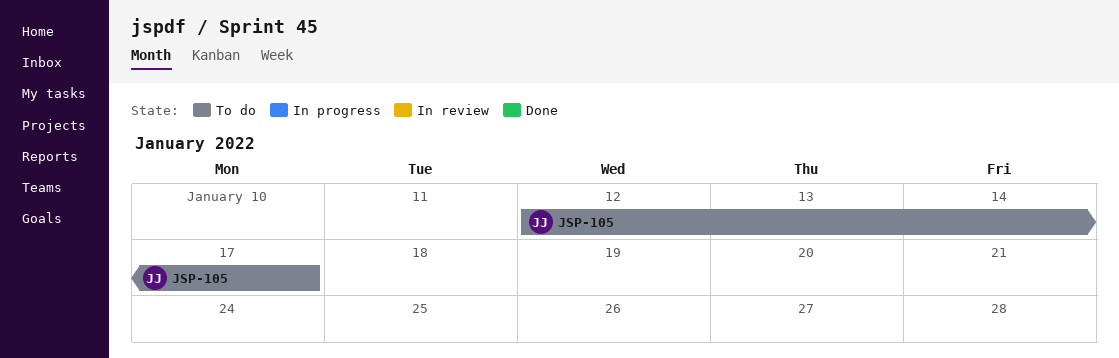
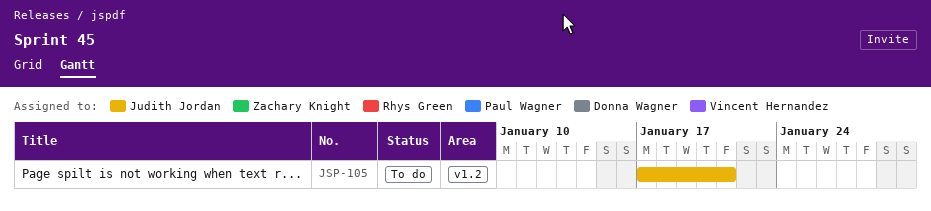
JSP-105, start: Jan 12 -> Jan 17
JSP-105, due: Jan 17 -> Jan 21

